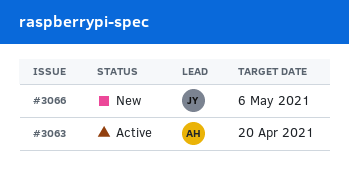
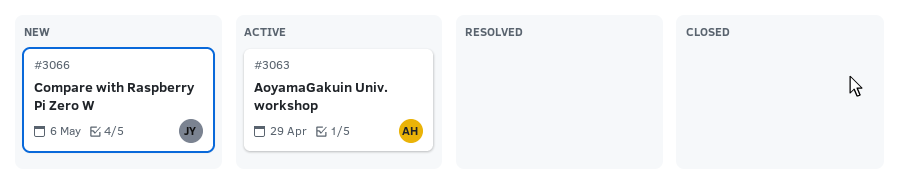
#3063, due: Apr 20 -> Apr 29

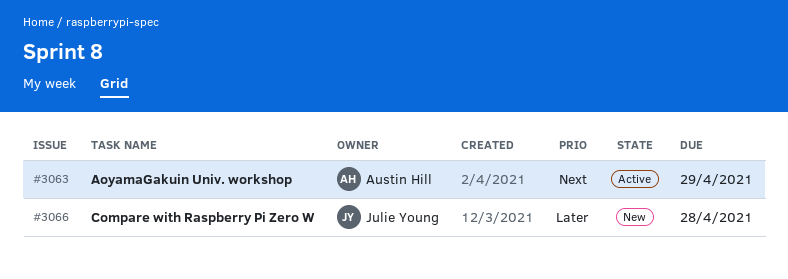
#3066, due: May 6 -> Apr 28

